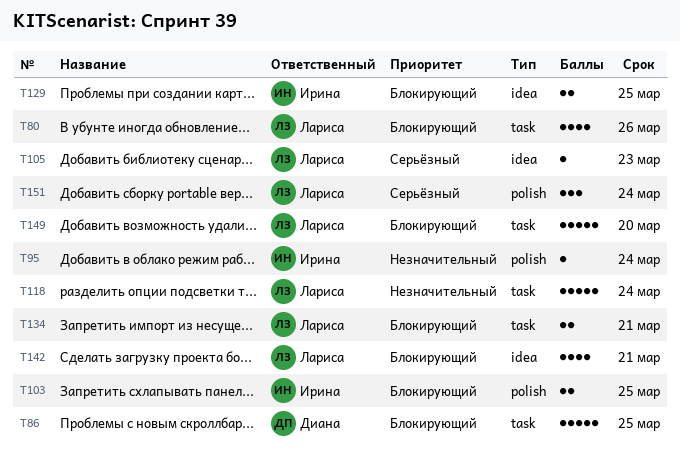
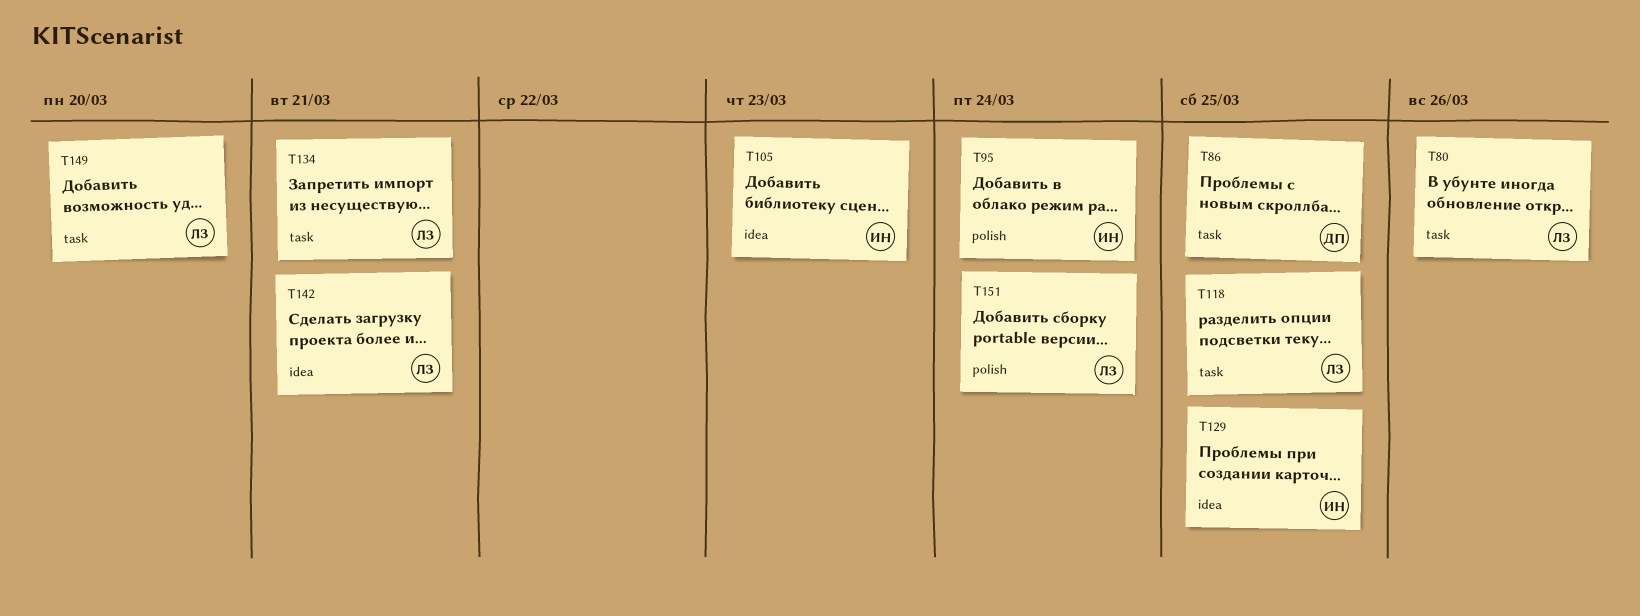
T103: present -> none
T105, owner: Лариса -> Ирина
T118, due: Mar 24 -> Mar 25

